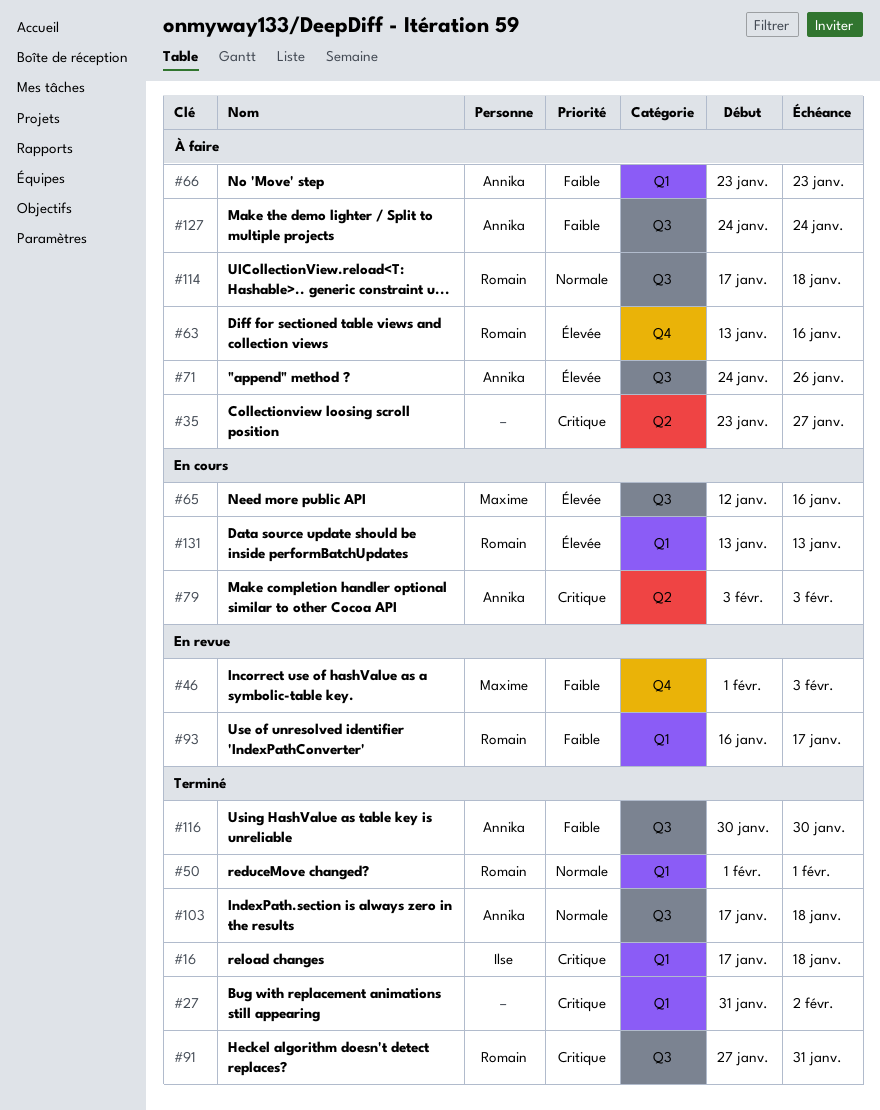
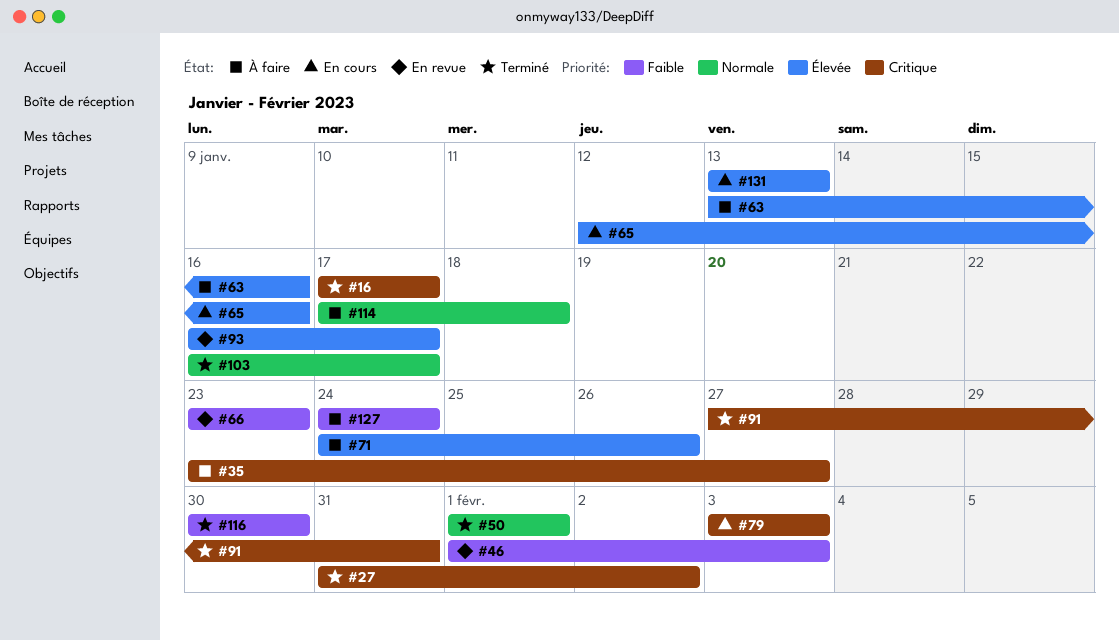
#16, due: Jan 18 -> Jan 17
#66, status: À faire -> En revue
#93, priority: Faible -> Élevée
#103, start: Jan 17 -> Jan 16
#103, due: Jan 18 -> Jan 17

